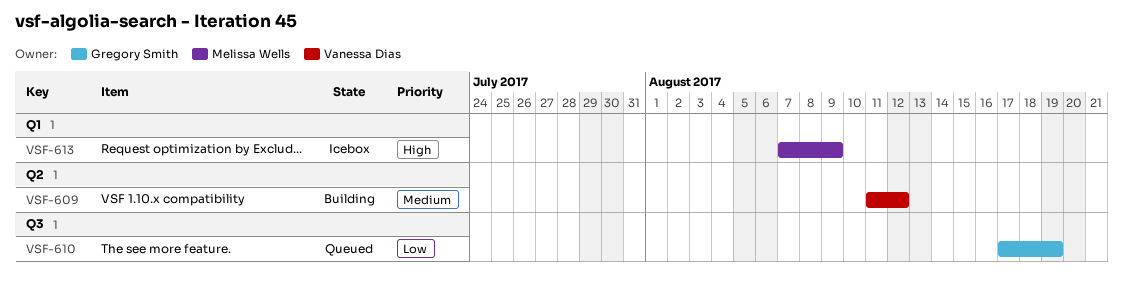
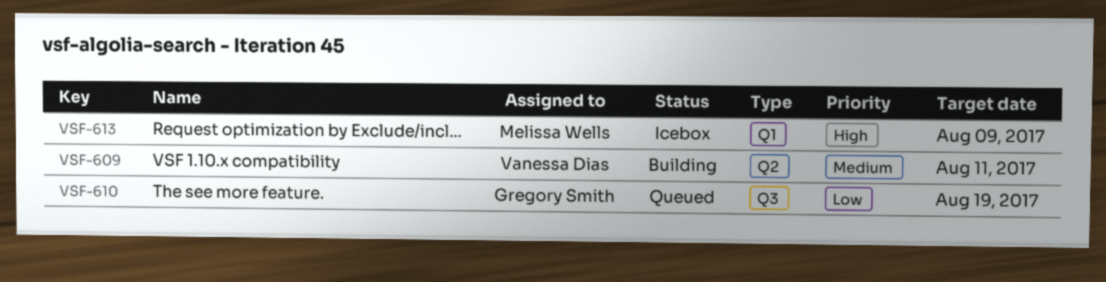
VSF-609, due: Aug 12 -> Aug 11

